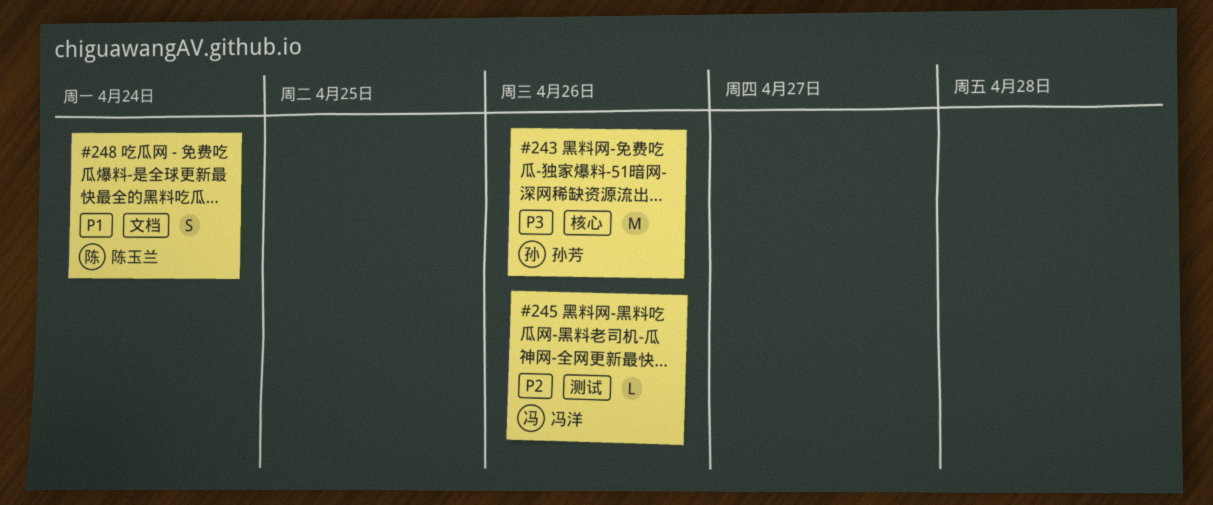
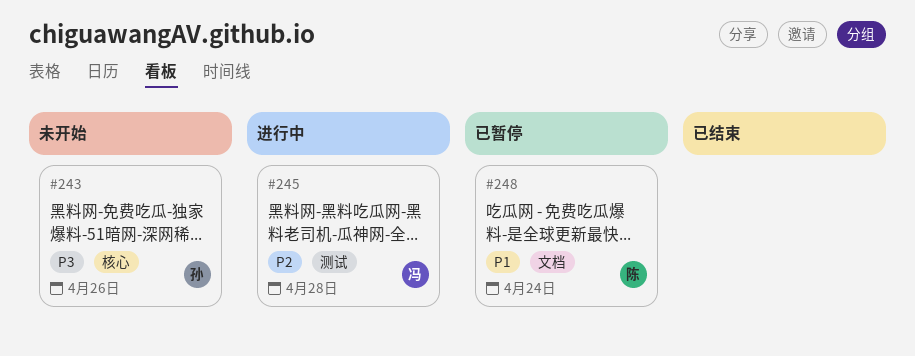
#245, due: Apr 26 -> Apr 28

